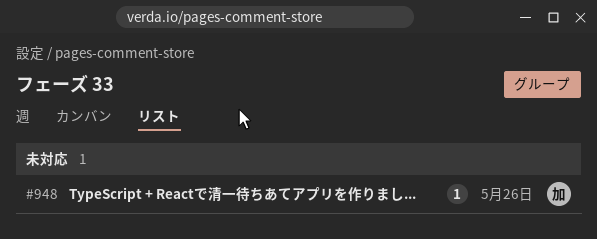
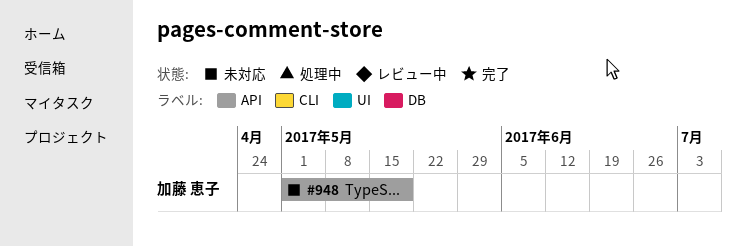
#948, due: May 26 -> May 19

